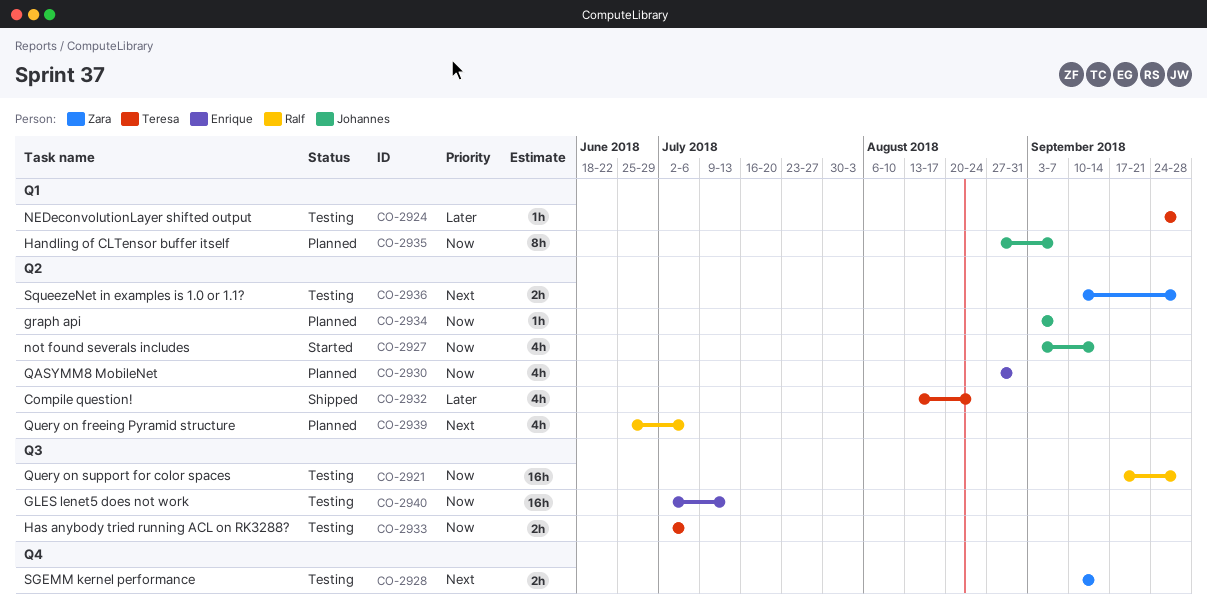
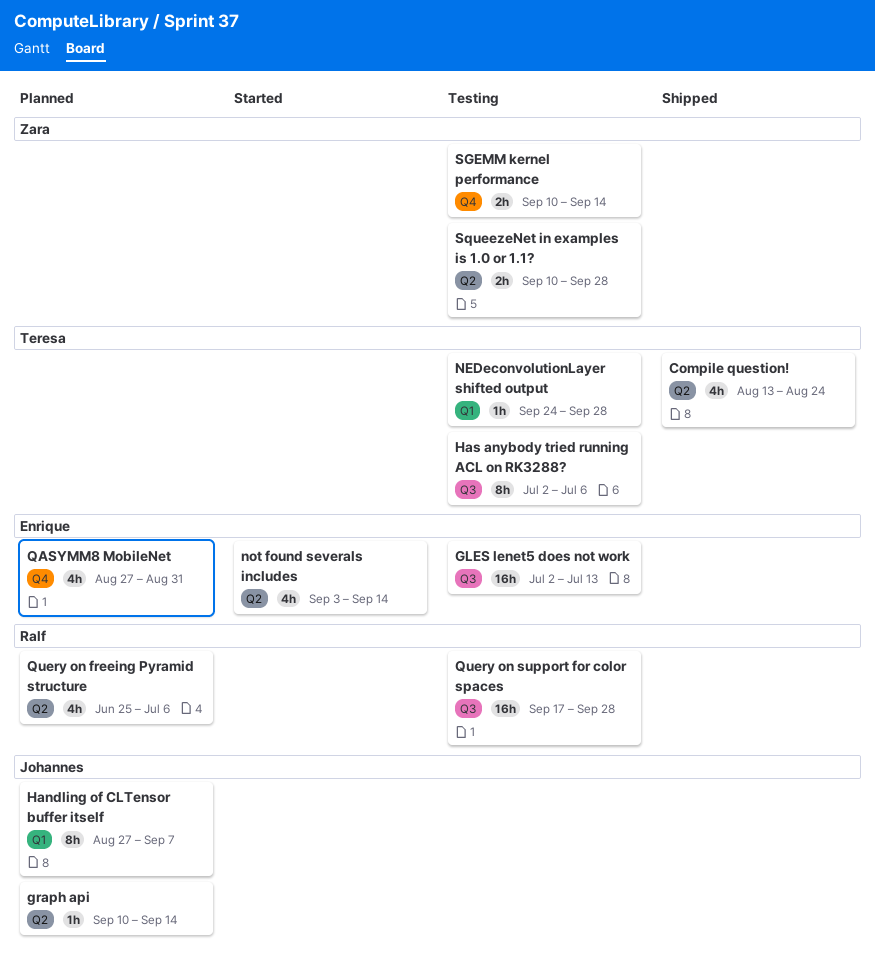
graph api, start: Sep 3 -> Sep 10
graph api, due: Sep 7 -> Sep 14
Has anybody tried running ACL on RK3288?, estimate: 2h -> 8h
not found severals includes, owner: Johannes -> Enrique
QASYMM8 MobileNet, label: Q2 -> Q4

